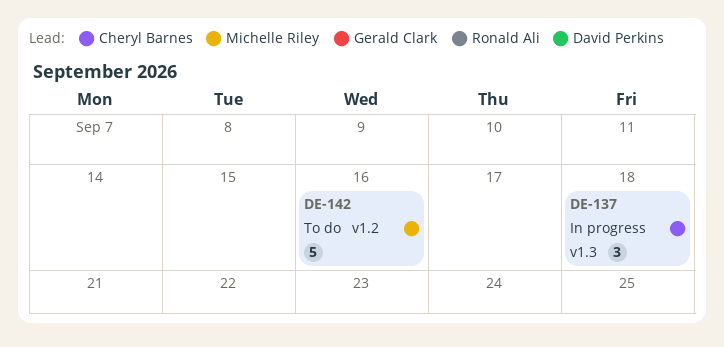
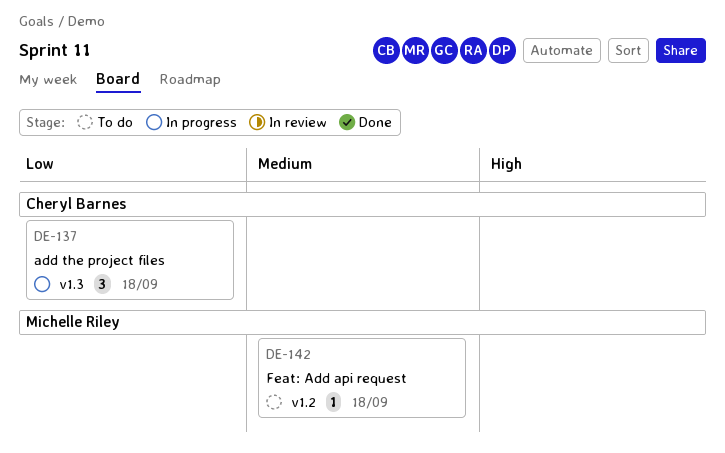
DE-142, estimate: 5 -> 1
DE-142, due: Sep 16 -> Sep 18

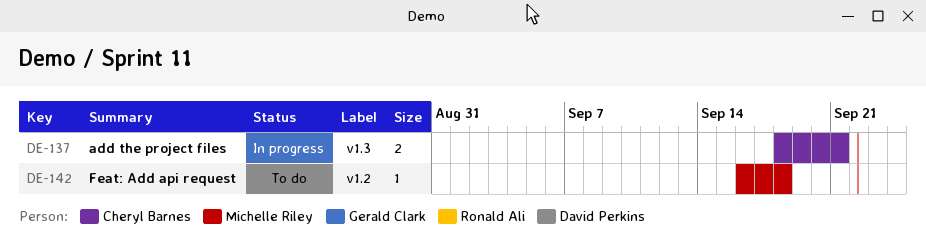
DE-137, estimate: 3 -> 2
DE-137, due: Sep 18 -> Sep 21

